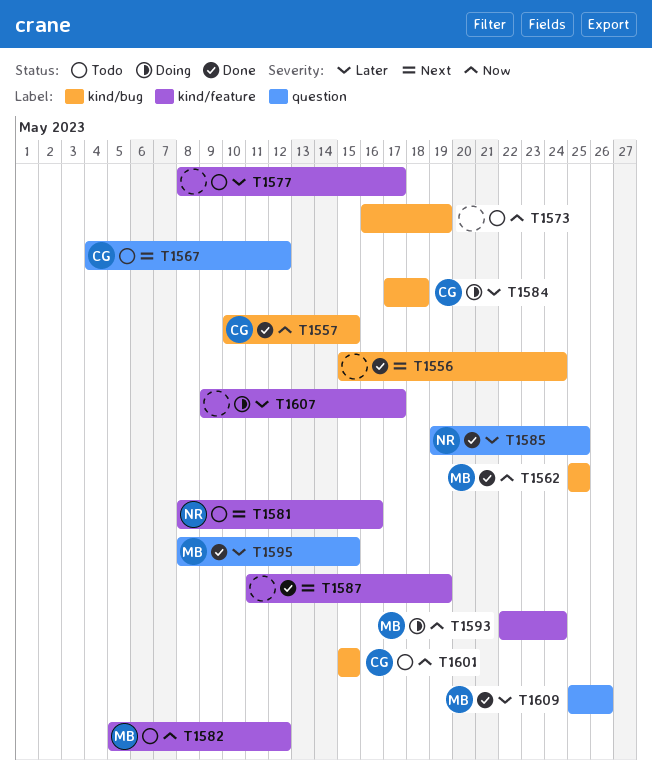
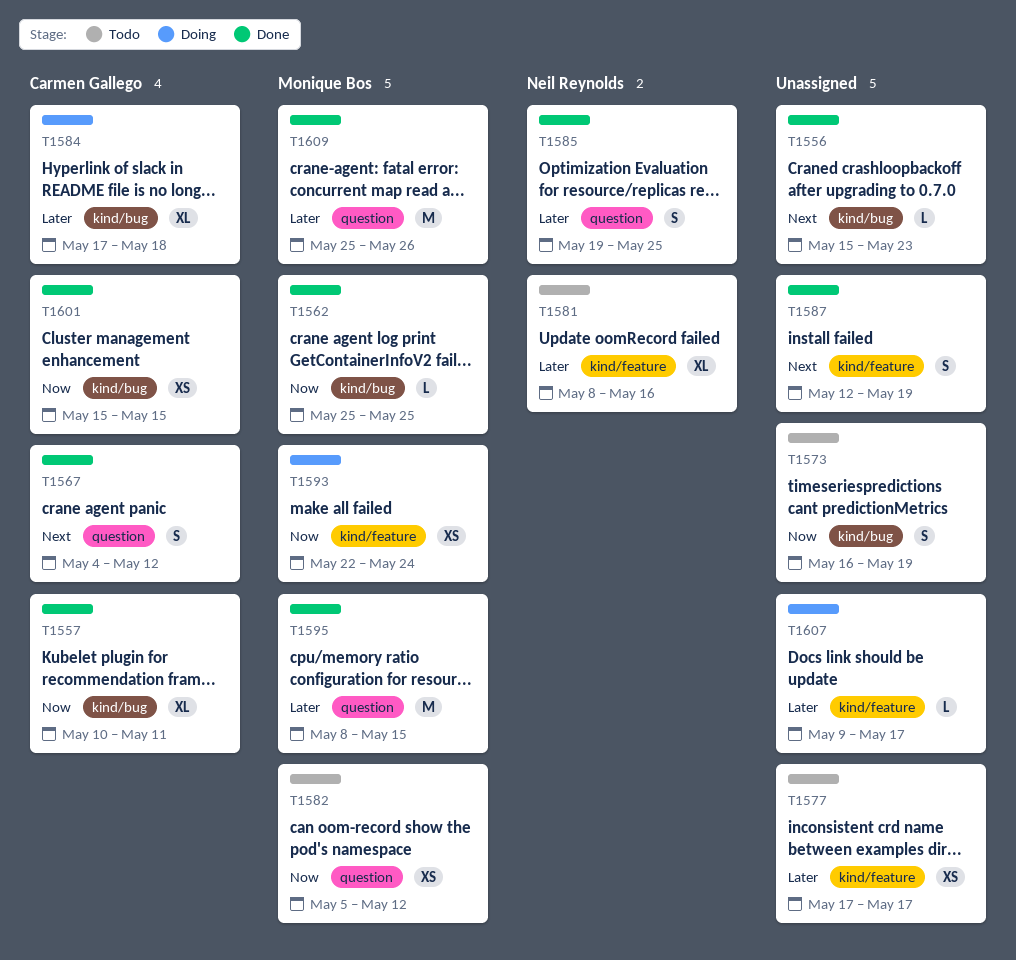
T1556, due: May 24 -> May 23
T1557, due: May 15 -> May 11
T1567, status: Todo -> Done
T1577, start: May 8 -> May 17
T1581, priority: Next -> Later
T1582, label: kind/feature -> question
T1587, start: May 11 -> May 12
T1601, status: Todo -> Done

